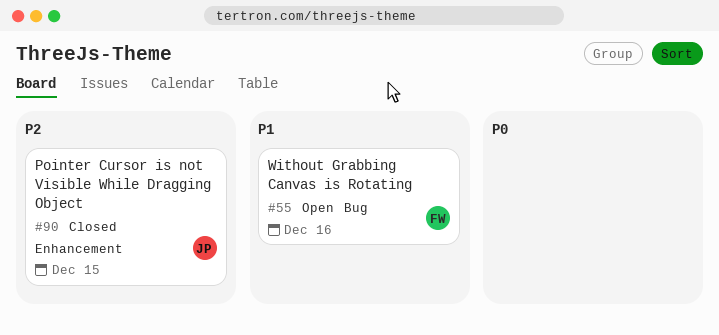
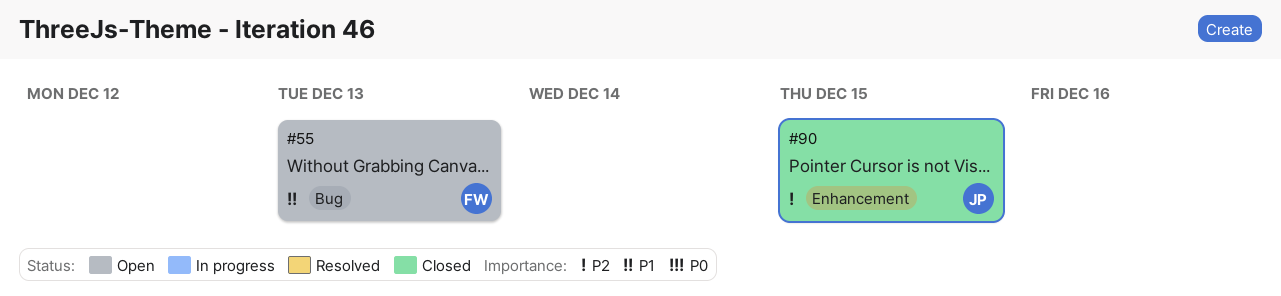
#55, due: Dec 16 -> Dec 13

